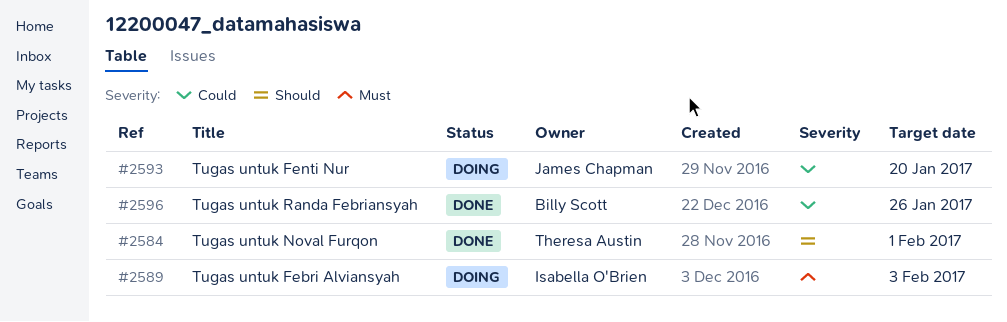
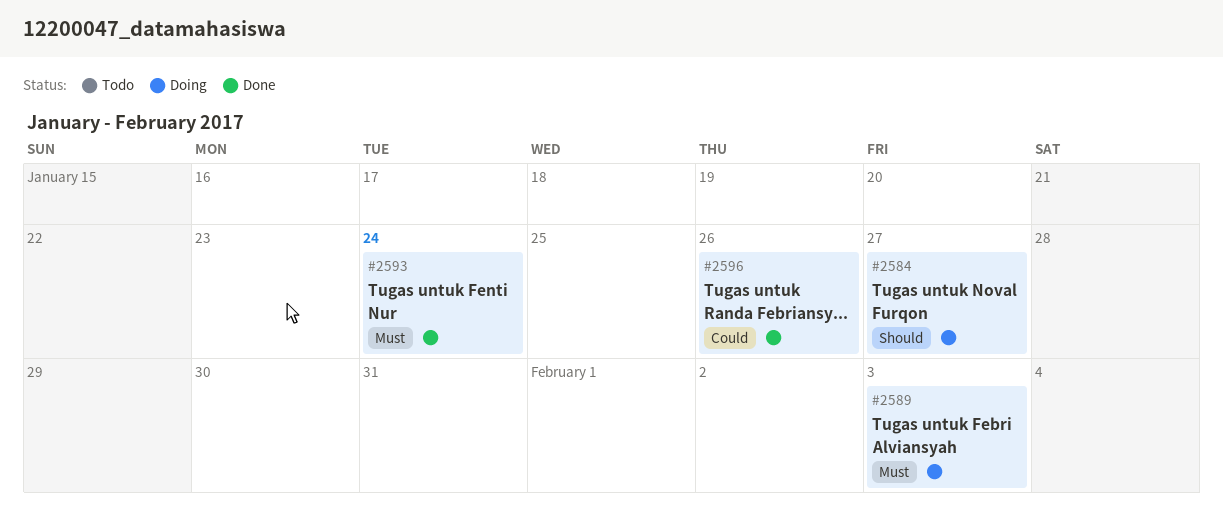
#2584, status: Done -> Doing
#2584, due: Feb 1 -> Jan 27
#2593, status: Doing -> Done
#2593, priority: Could -> Must
#2593, due: Jan 20 -> Jan 24

